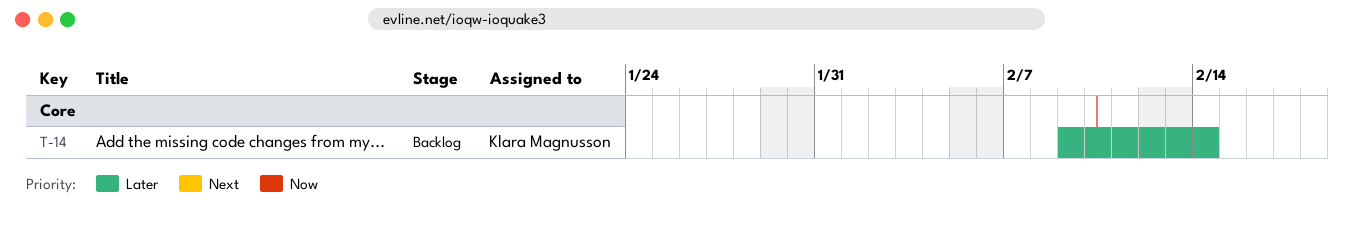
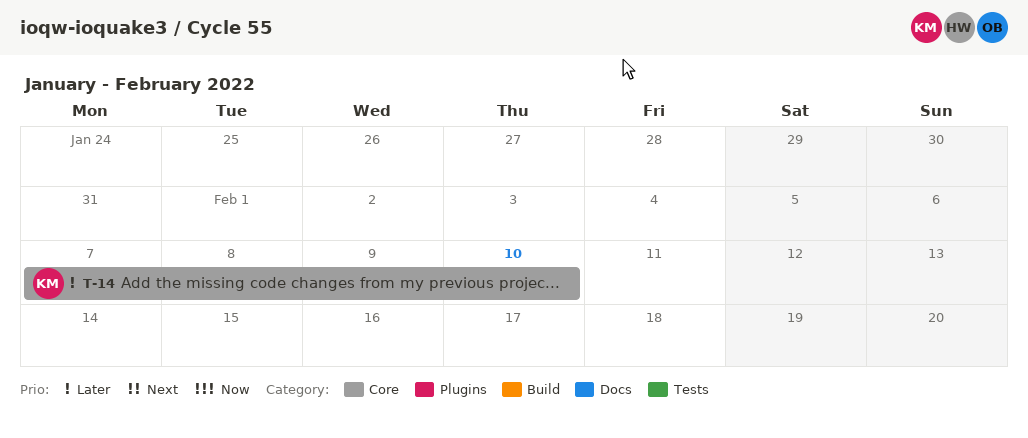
T-14, start: Feb 9 -> Feb 7
T-14, due: Feb 14 -> Feb 10

